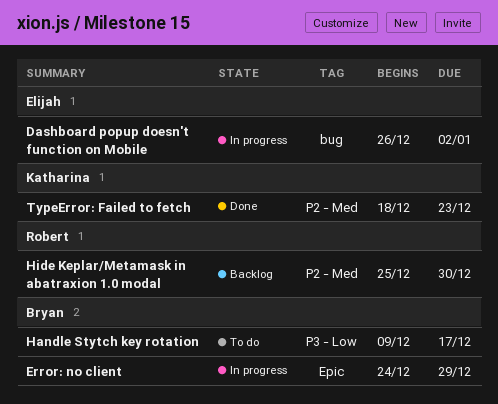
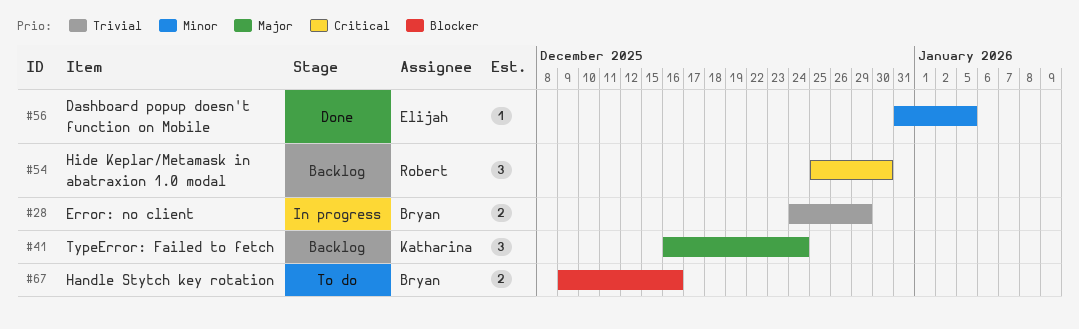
Dashboard popup doesn't function on Mobile, status: In progress -> Done
Dashboard popup doesn't function on Mobile, start: Dec 26 -> Dec 31
Dashboard popup doesn't function on Mobile, due: Jan 2 -> Jan 5
Handle Stytch key rotation, due: Dec 17 -> Dec 16
TypeError: Failed to fetch, status: Done -> Backlog
TypeError: Failed to fetch, start: Dec 18 -> Dec 16
TypeError: Failed to fetch, due: Dec 23 -> Dec 24

